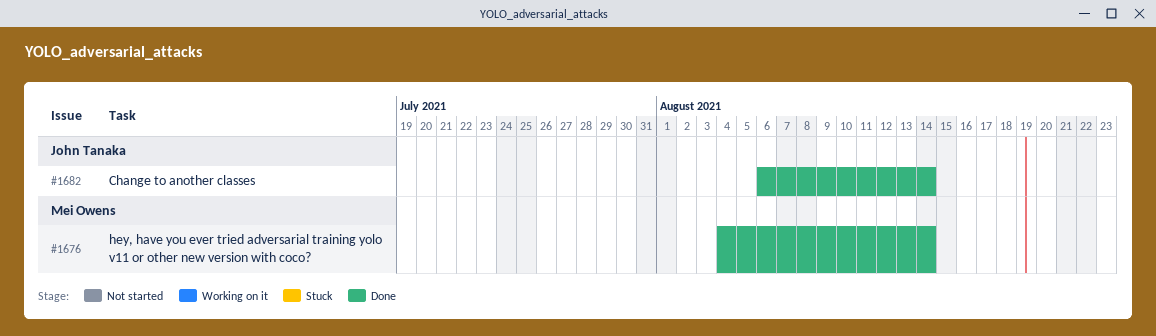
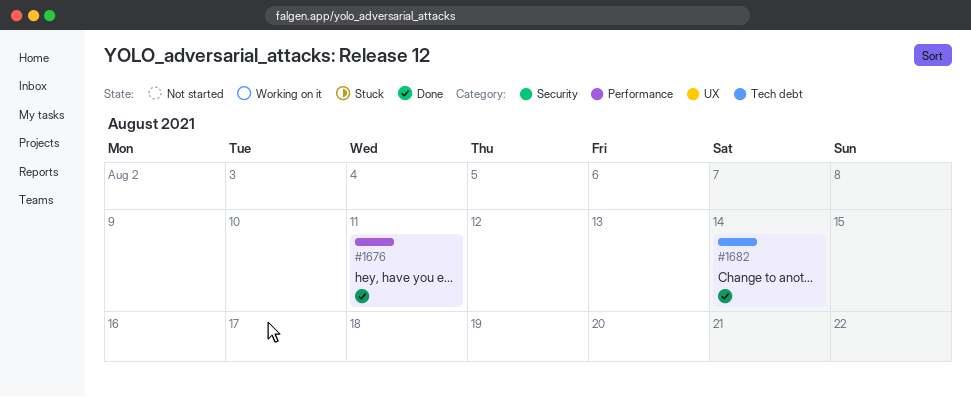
#1676, due: Aug 14 -> Aug 11

